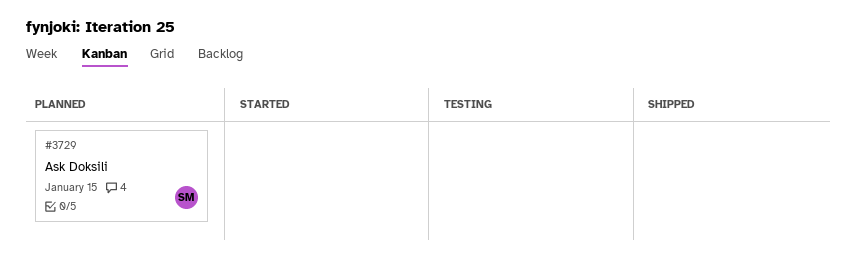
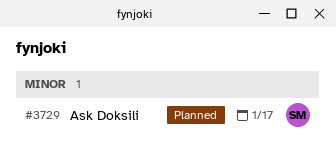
#3729, due: Jan 15 -> Jan 17

